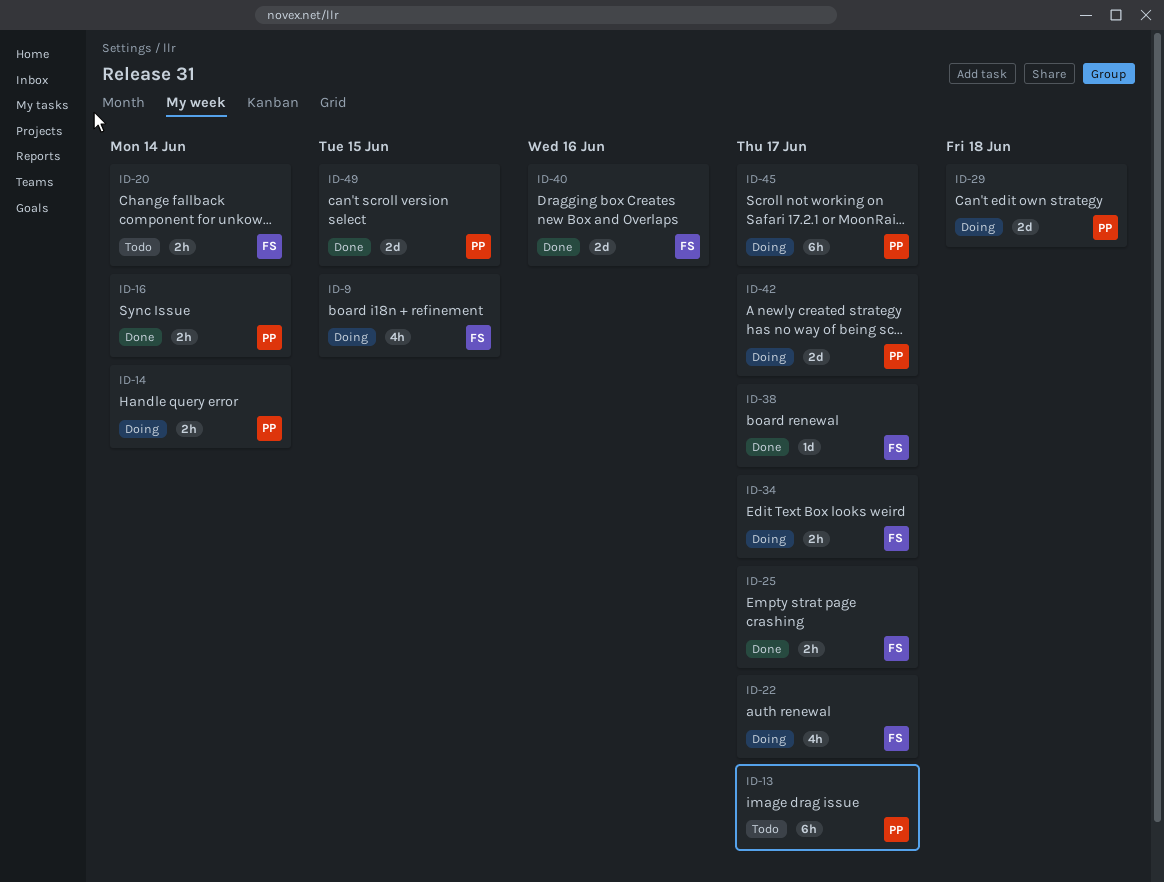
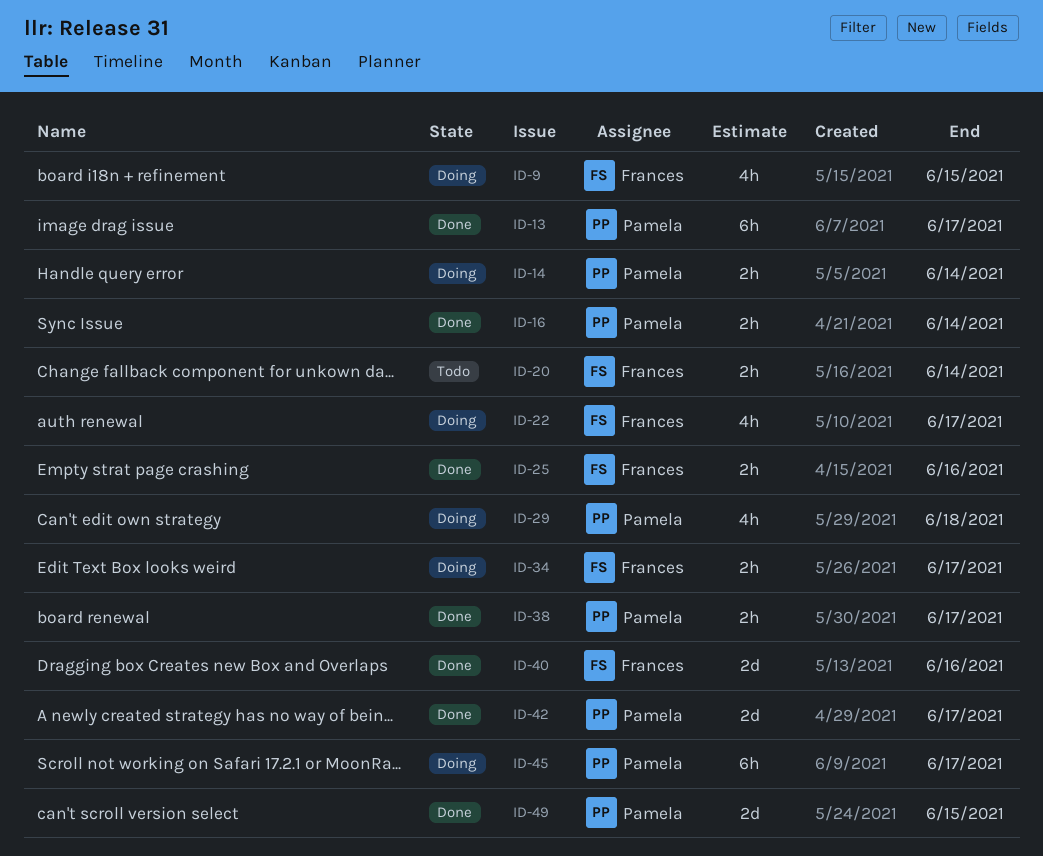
ID-13, status: Todo -> Done
ID-25, due: Jun 17 -> Jun 16
ID-29, estimate: 2d -> 4h
ID-38, owner: Frances -> Pamela
ID-38, estimate: 1d -> 2h
ID-42, status: Doing -> Done

